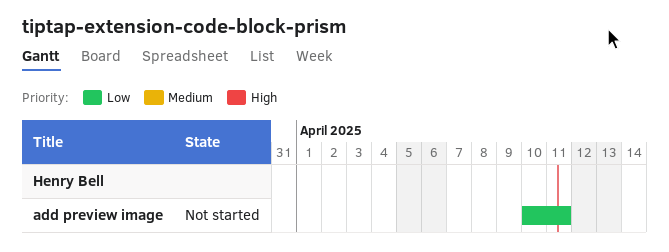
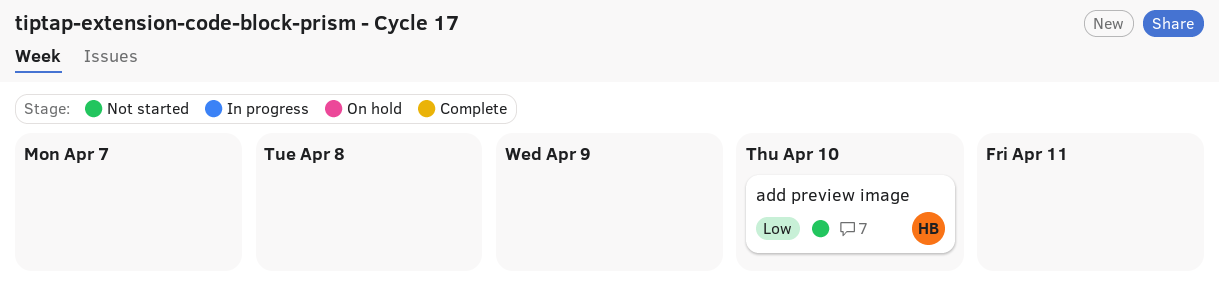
add preview image, due: Apr 11 -> Apr 10

